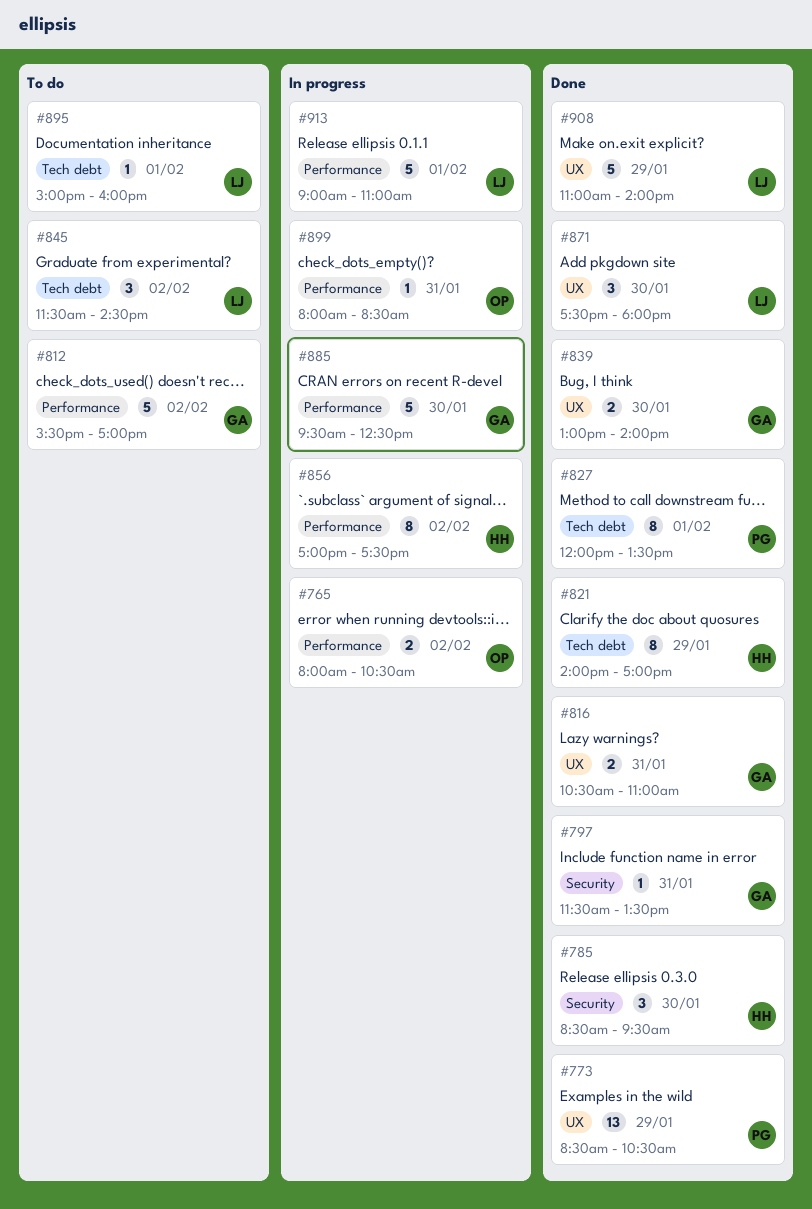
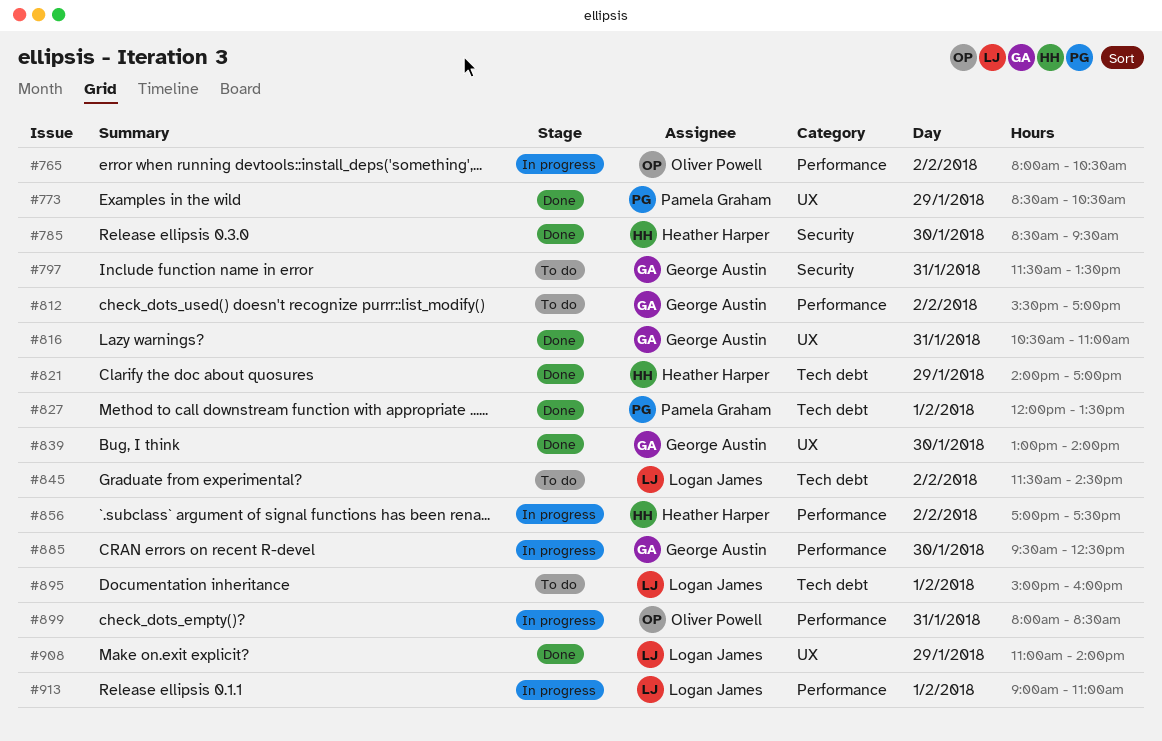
#797, status: Done -> To do
#871: present -> none

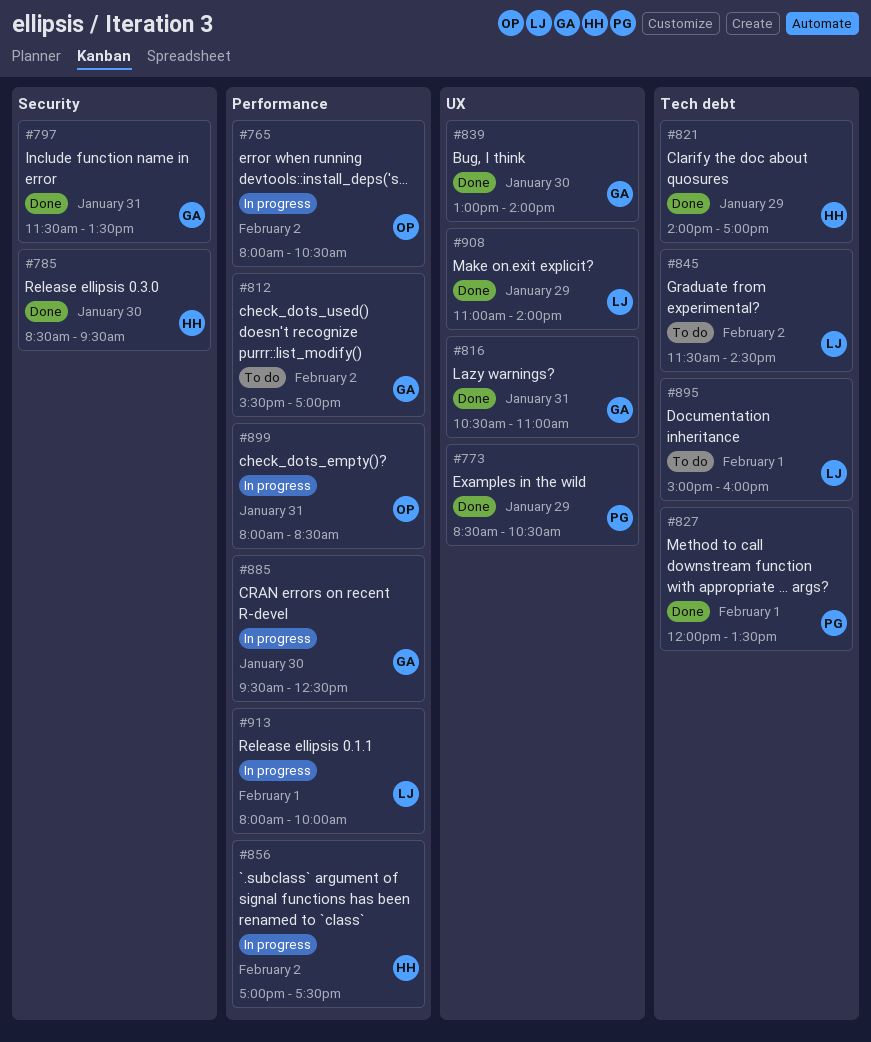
#797, status: To do -> Done
#913, begins: 09:00 -> 08:00
#913, ends: 11:00 -> 10:00

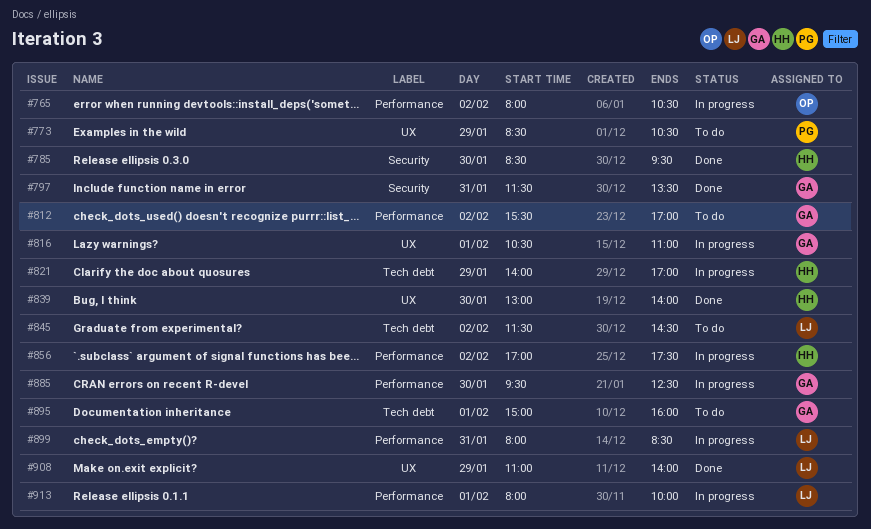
#773, status: Done -> To do
#816, status: Done -> In progress
#816, day: Jan 31 -> Feb 1
#821, status: Done -> In progress
#827: present -> none
#839, owner: GA -> HH
#895, owner: LJ -> GA
#899, owner: OP -> LJ

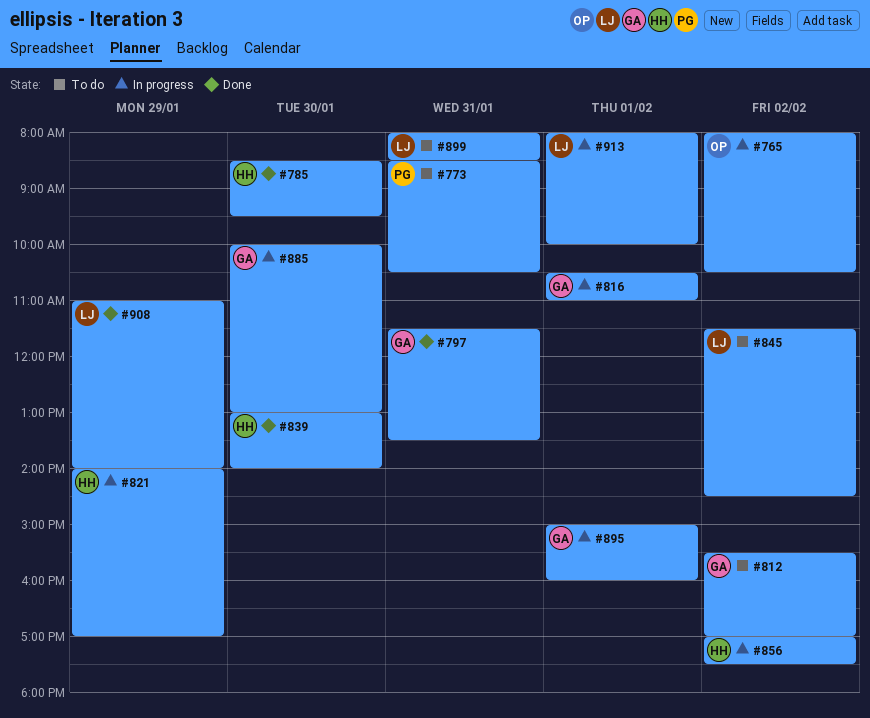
#773, day: Jan 29 -> Jan 31
#885, begins: 09:30 -> 10:00
#885, ends: 12:30 -> 13:00
#895, status: To do -> In progress
#899, status: In progress -> To do

